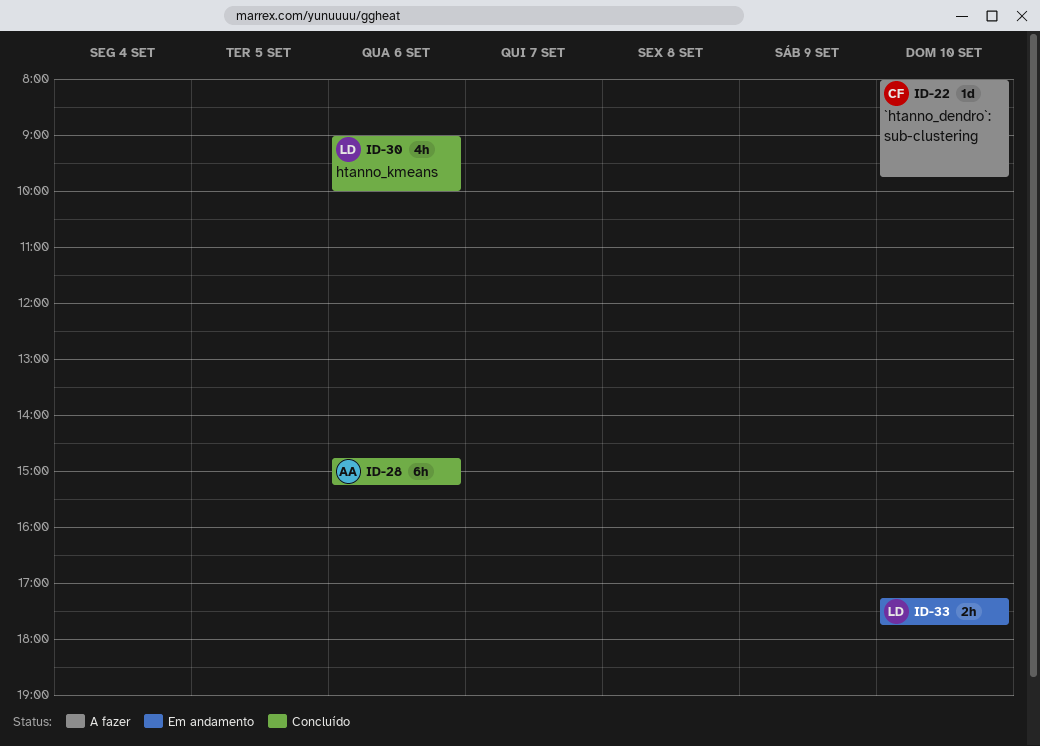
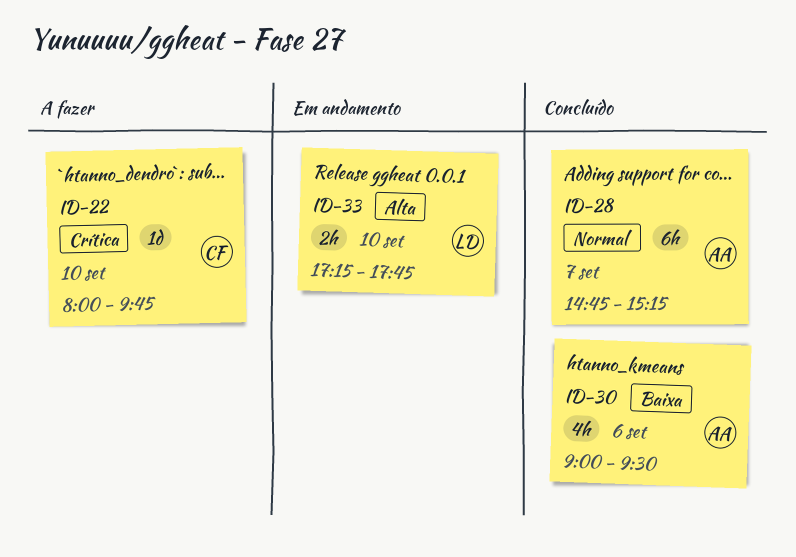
ID-28, day: Sep 6 -> Sep 7
ID-30, owner: LD -> AA
ID-30, ends: 10:00 -> 09:30

